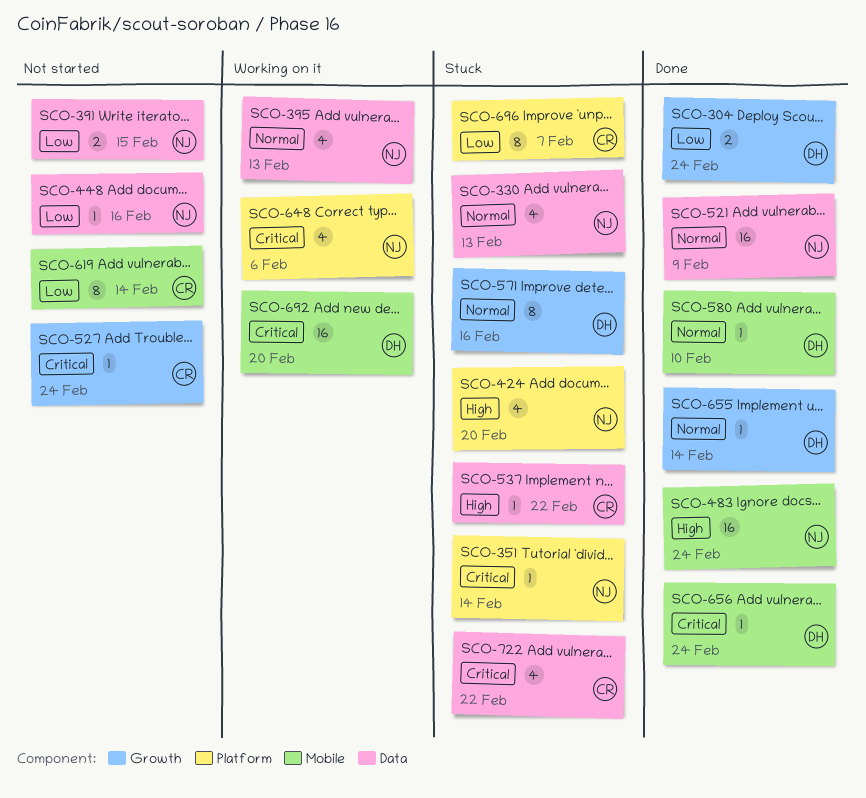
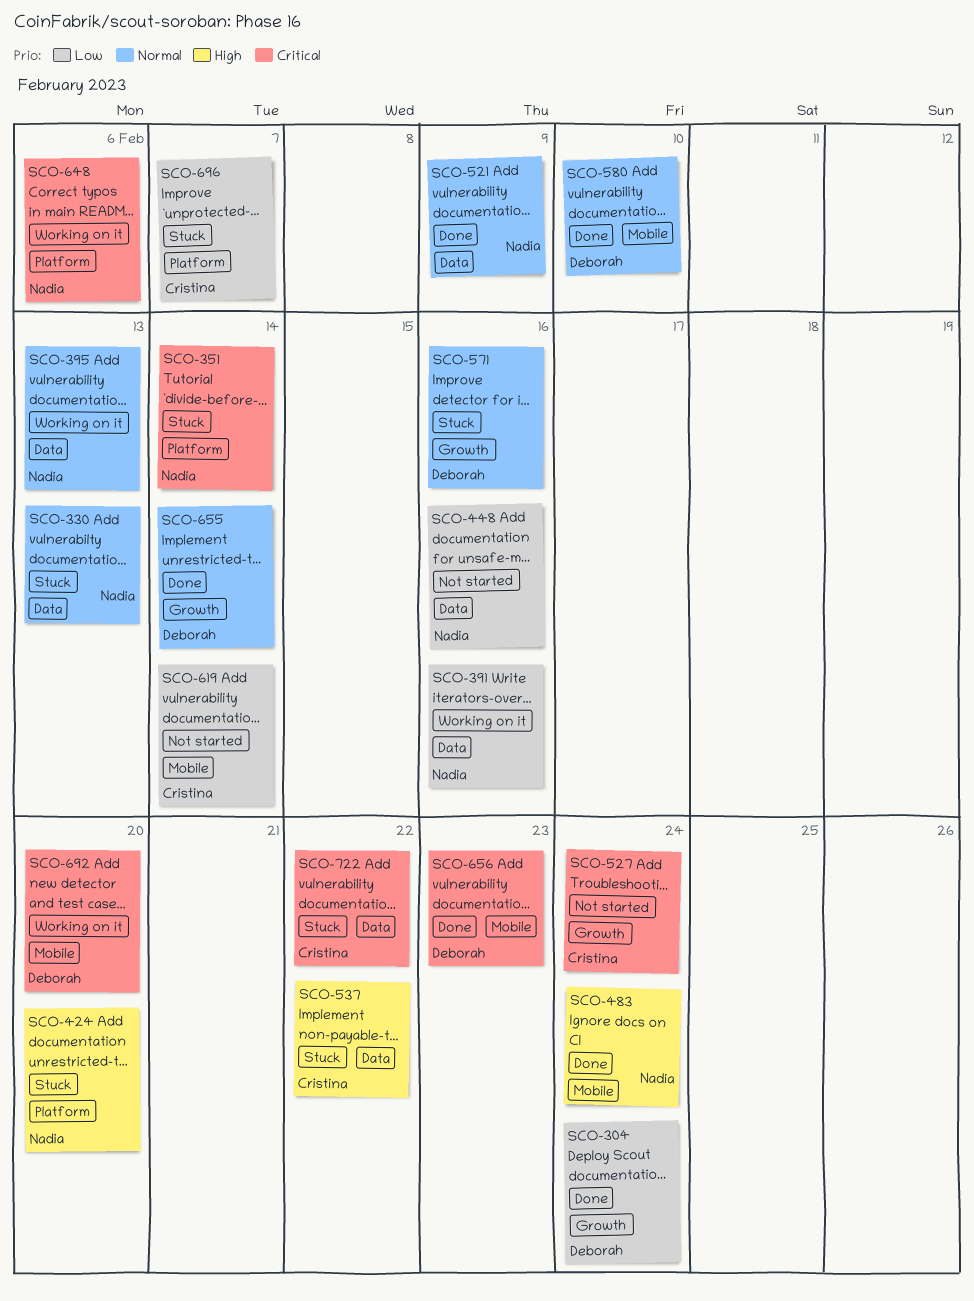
SCO-391, status: Not started -> Working on it
SCO-391, due: Feb 15 -> Feb 16
SCO-656, due: Feb 24 -> Feb 23

